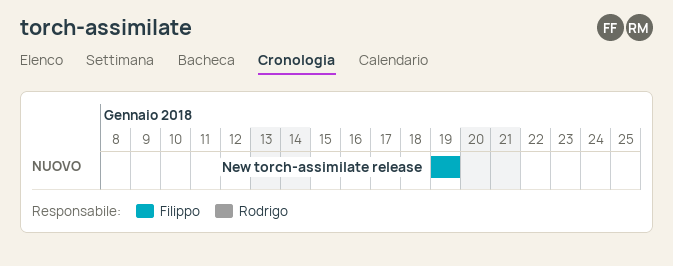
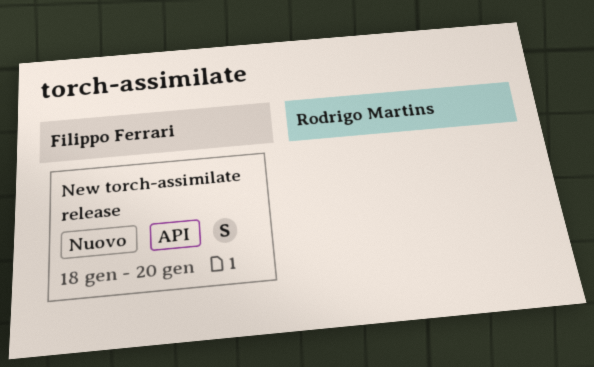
New torch-assimilate release, start: Jan 19 -> Jan 18
New torch-assimilate release, due: Jan 19 -> Jan 20

